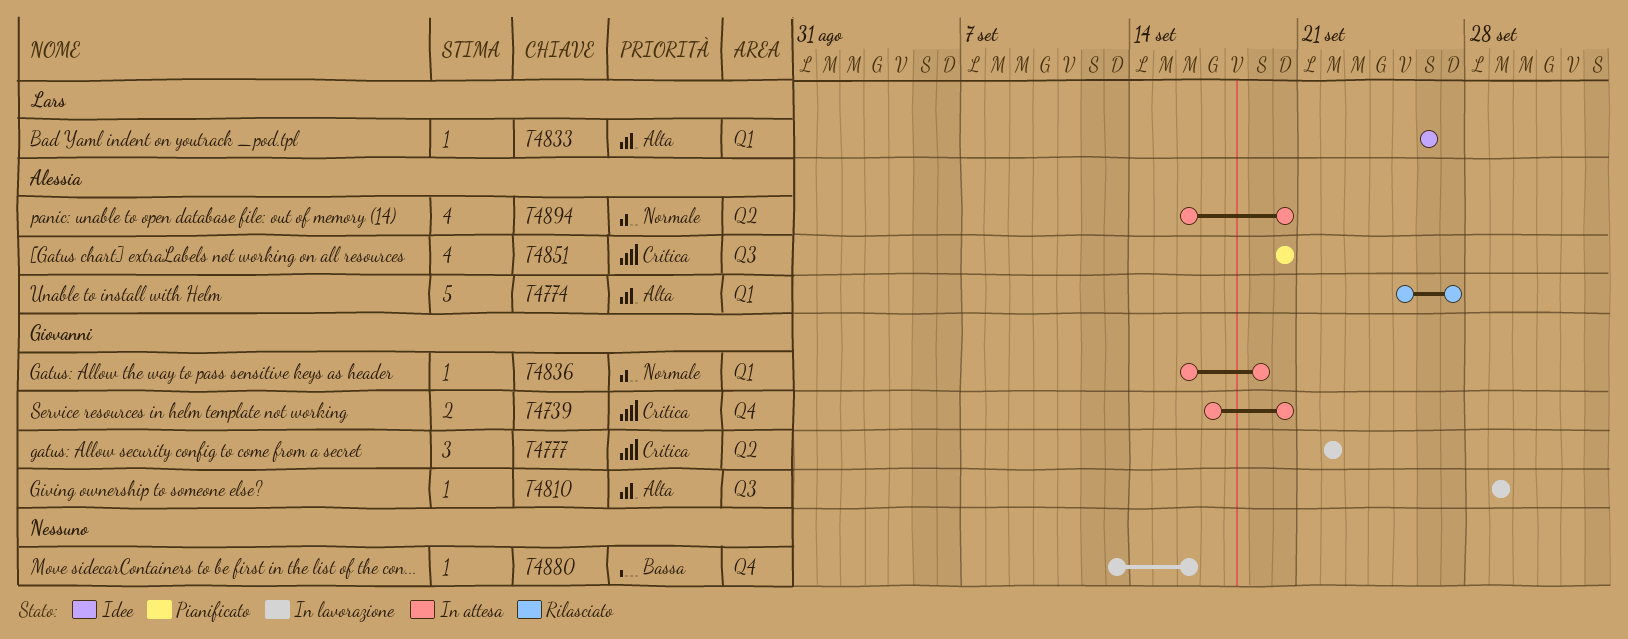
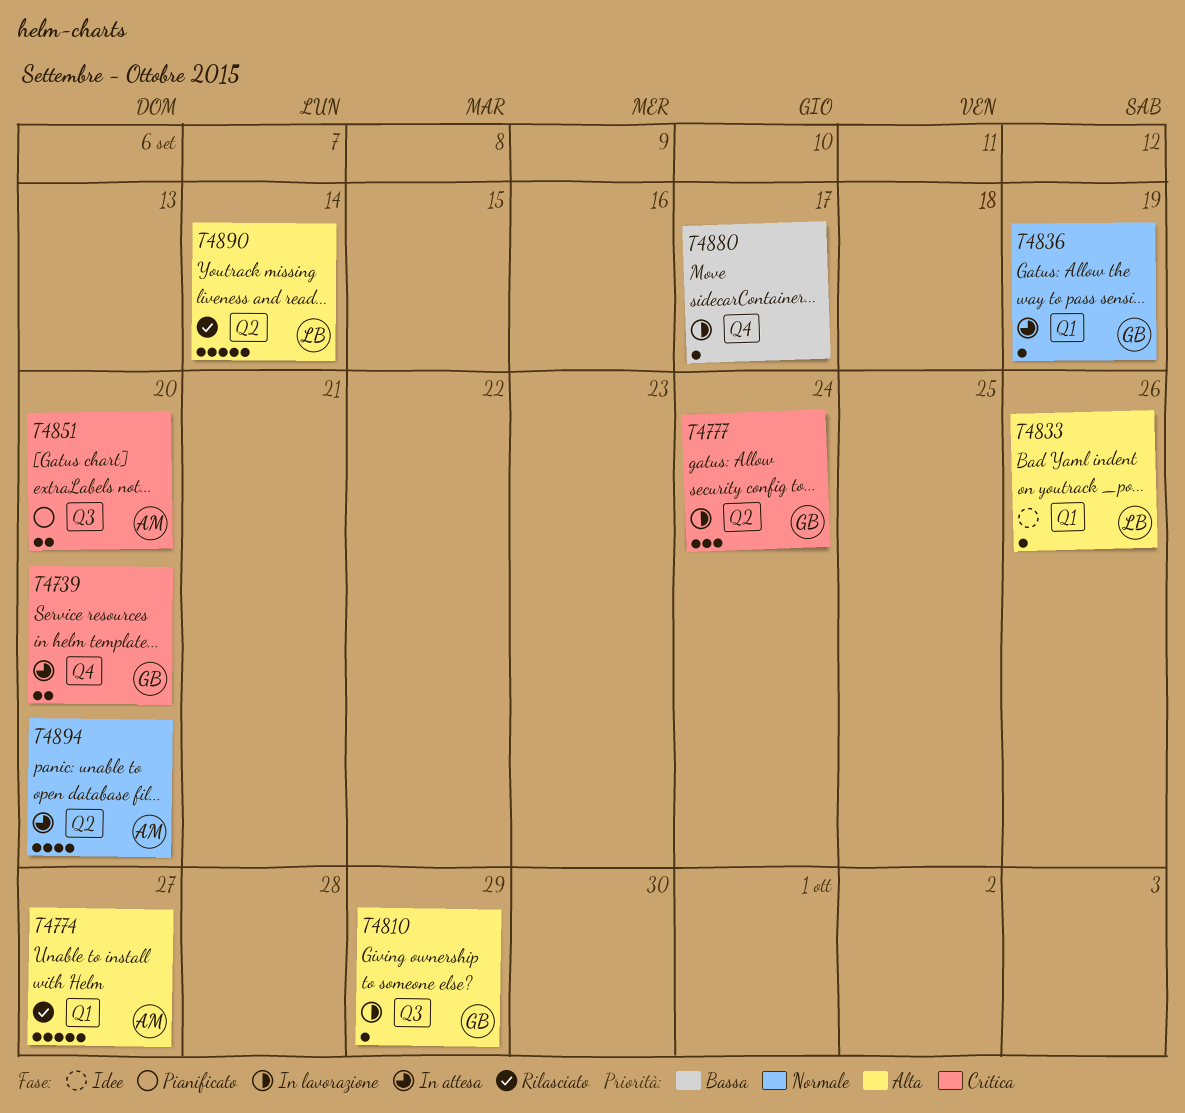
T4777, due: Sep 22 -> Sep 24
T4851, estimate: 4 -> 2
T4880, due: Sep 16 -> Sep 17
T4890: none -> present

